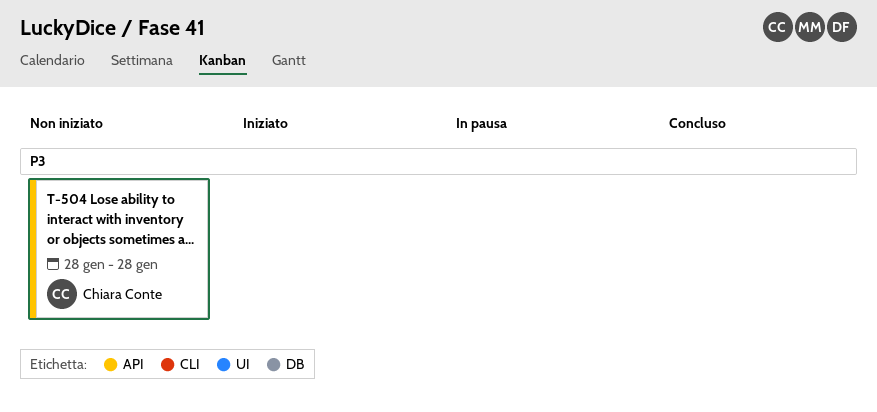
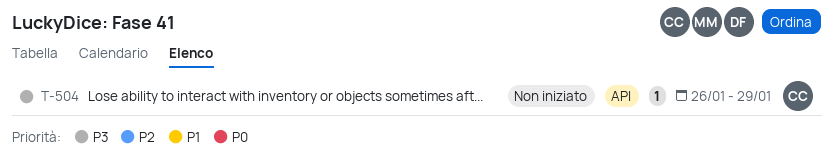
T-504, start: Jan 28 -> Jan 26
T-504, due: Jan 28 -> Jan 29

